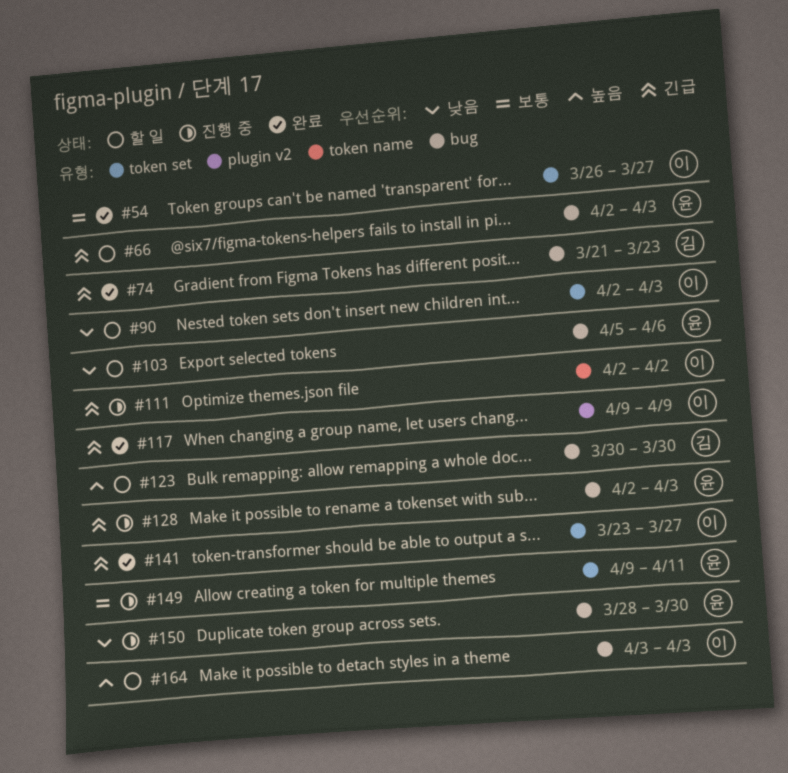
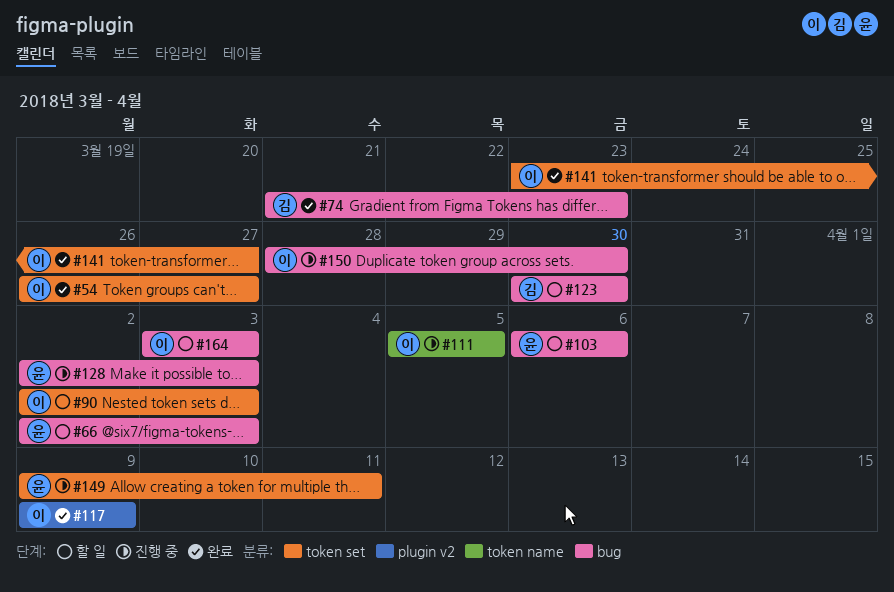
#103, start: Apr 5 -> Apr 6
#111, start: Apr 2 -> Apr 5
#111, due: Apr 2 -> Apr 5
#150, owner: 윤 -> 이

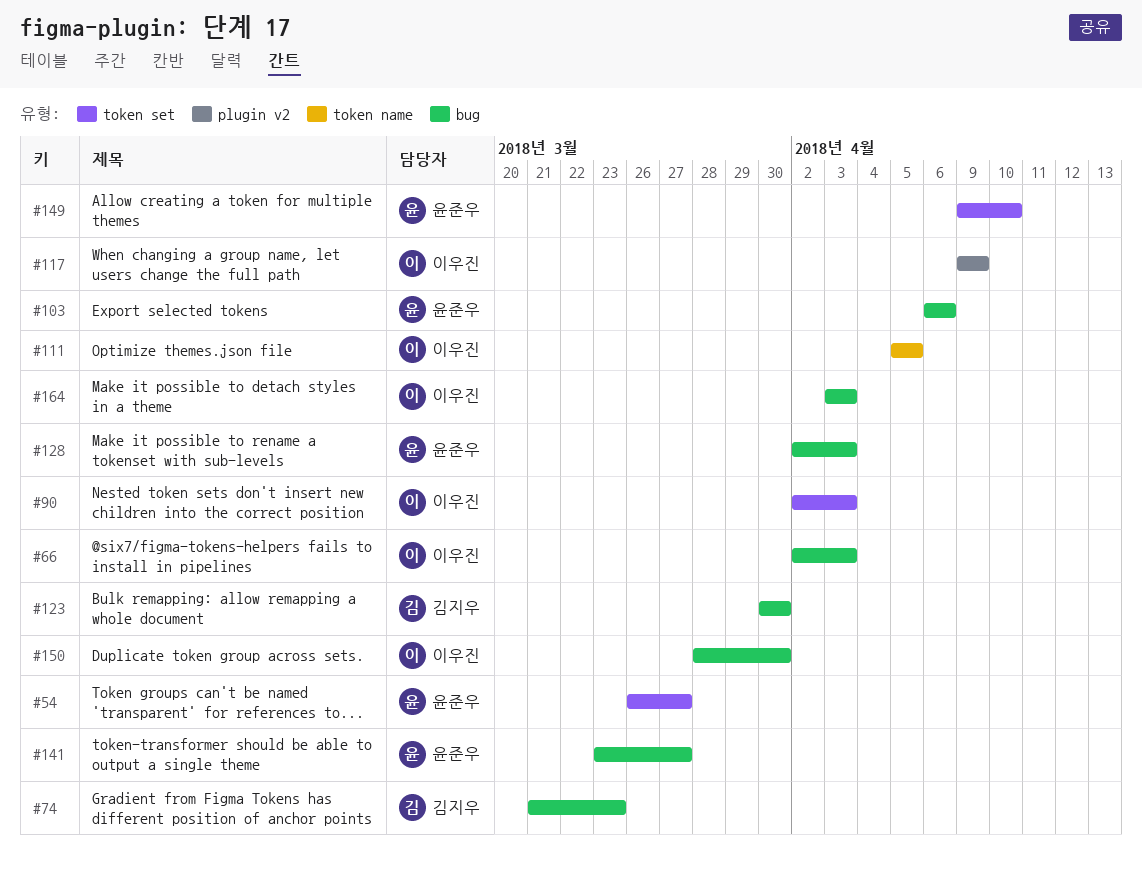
#54, owner: 이우진 -> 윤준우
#66, owner: 윤준우 -> 이우진
#141, owner: 이우진 -> 윤준우
#141, label: token set -> bug
#149, due: Apr 11 -> Apr 10

